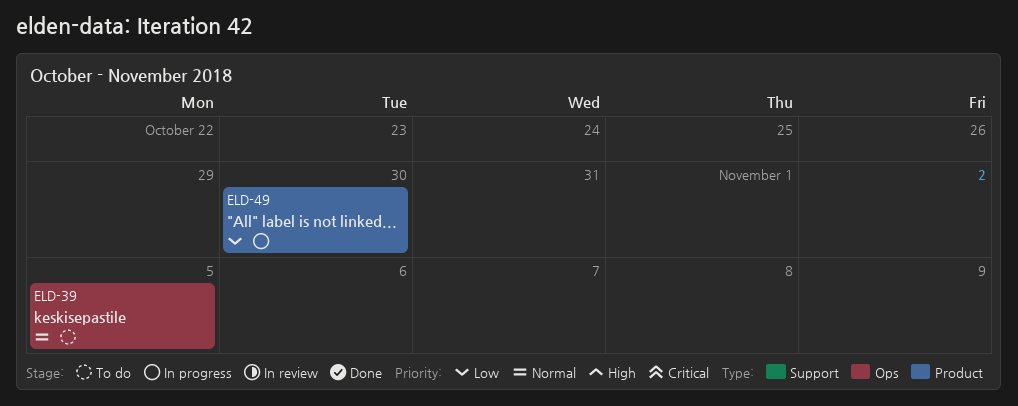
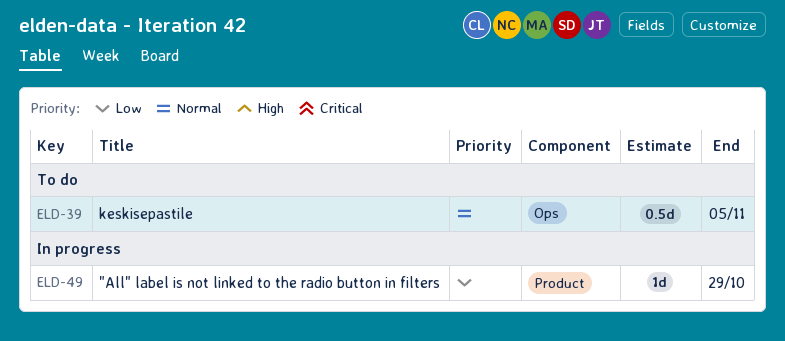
ELD-49, due: Oct 30 -> Oct 29

